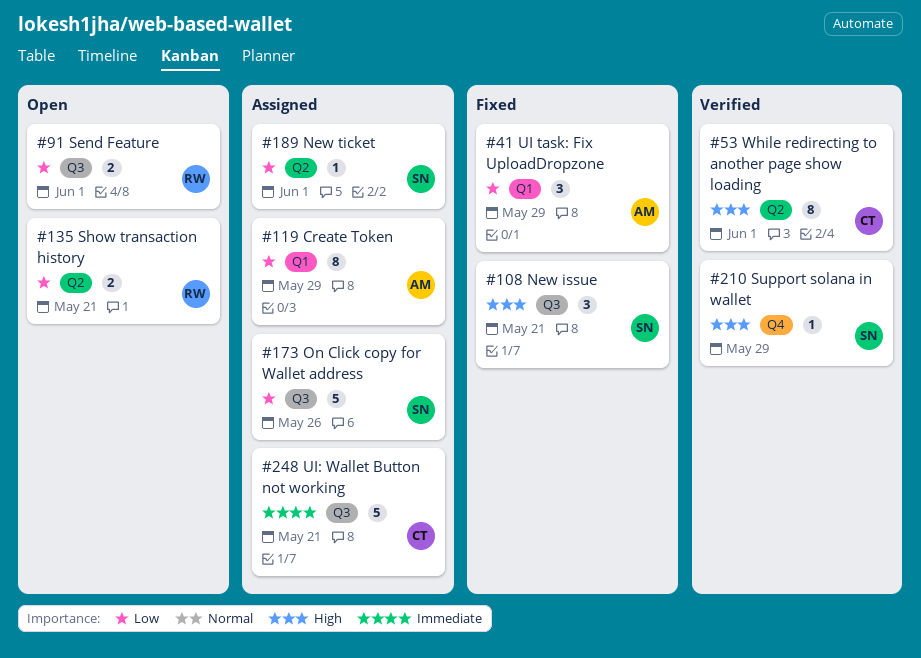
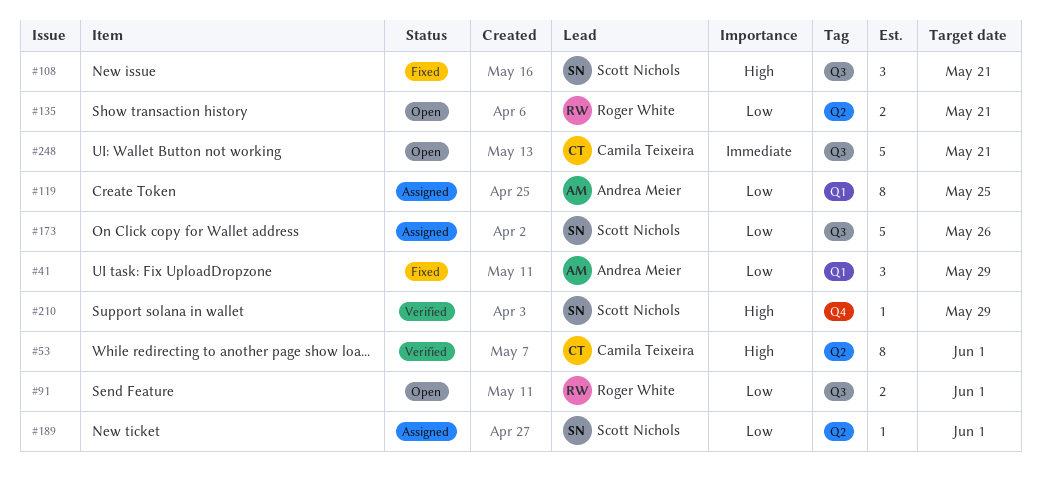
#119, due: May 29 -> May 25
#248, status: Assigned -> Open

